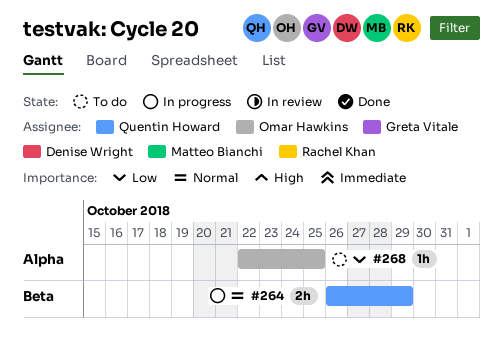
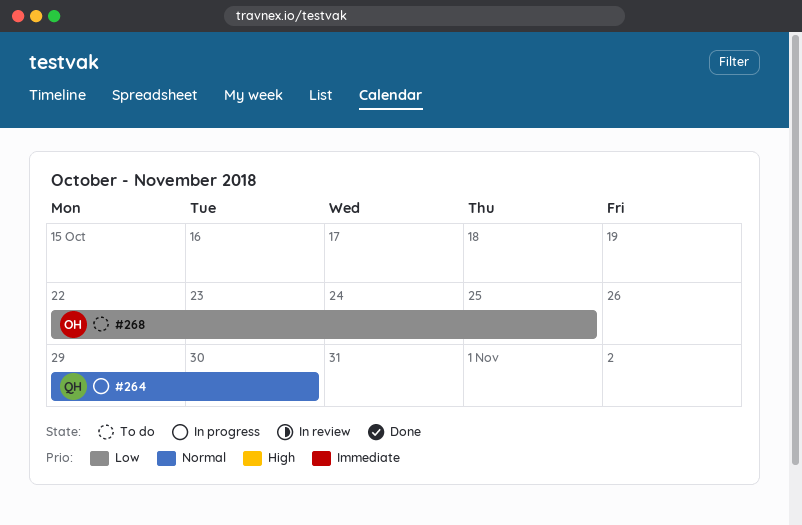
#264, start: Oct 26 -> Oct 29
#264, due: Oct 29 -> Oct 30

